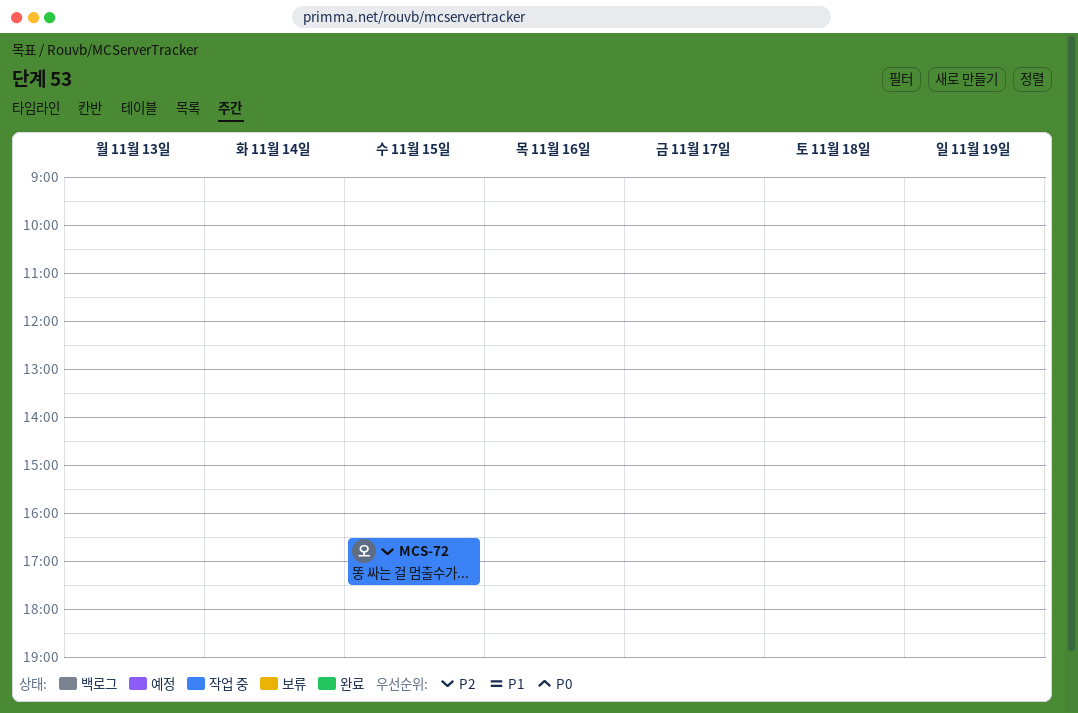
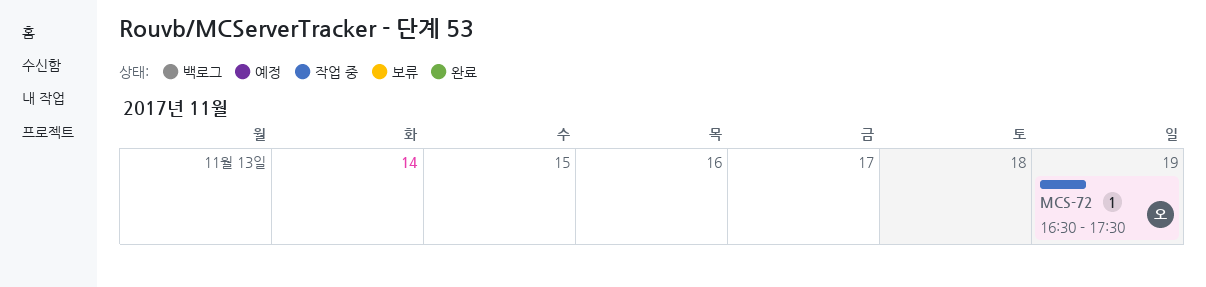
MCS-72, day: Nov 15 -> Nov 19

